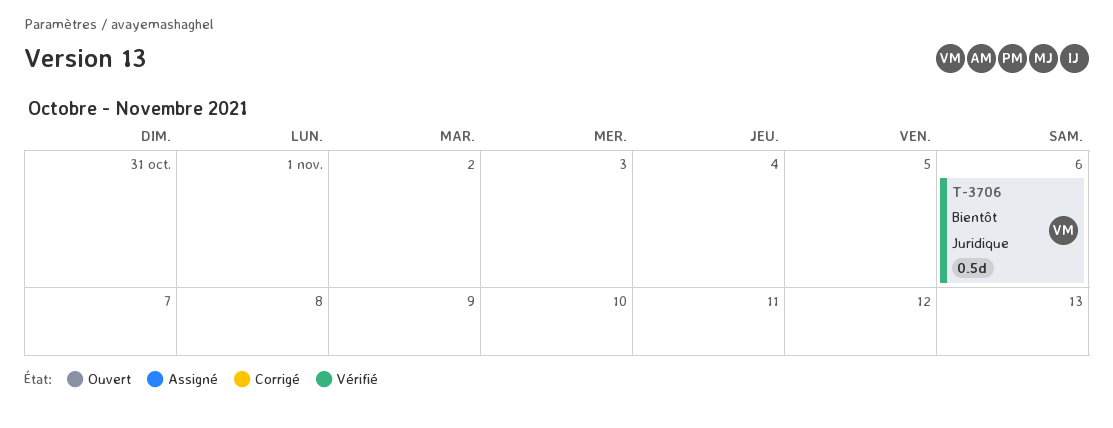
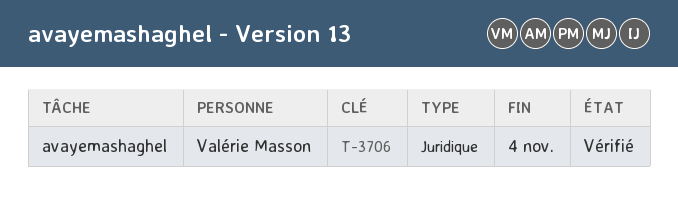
T-3706, due: Nov 6 -> Nov 4

